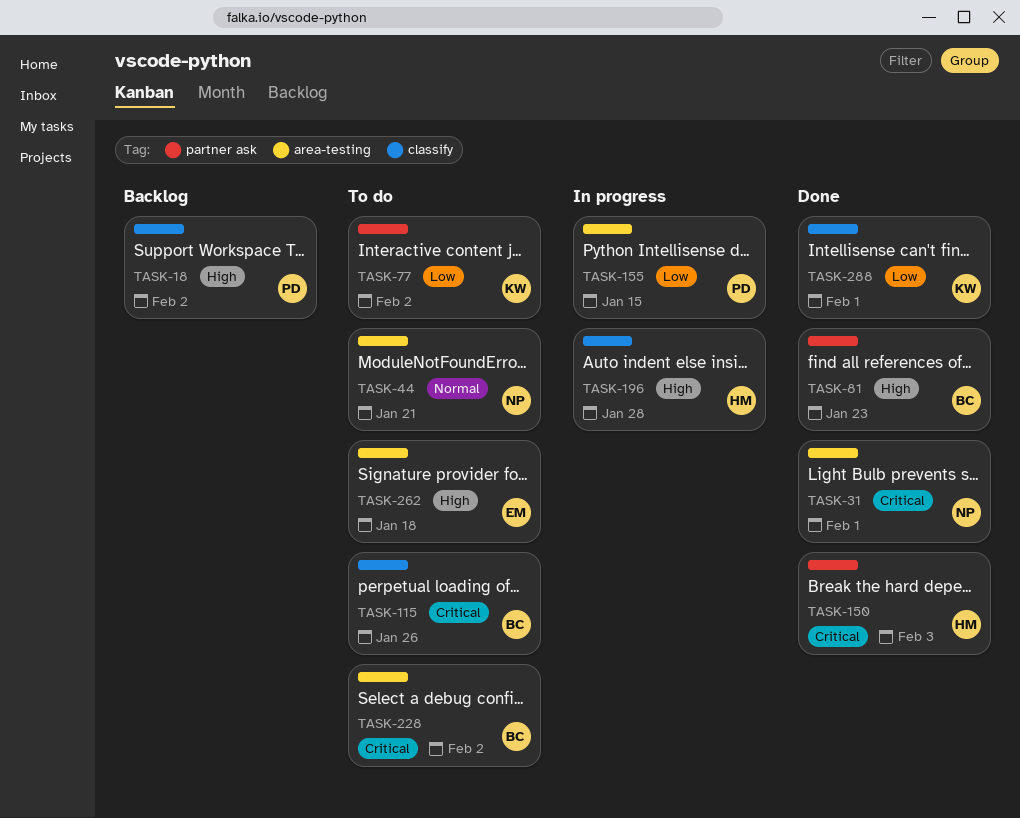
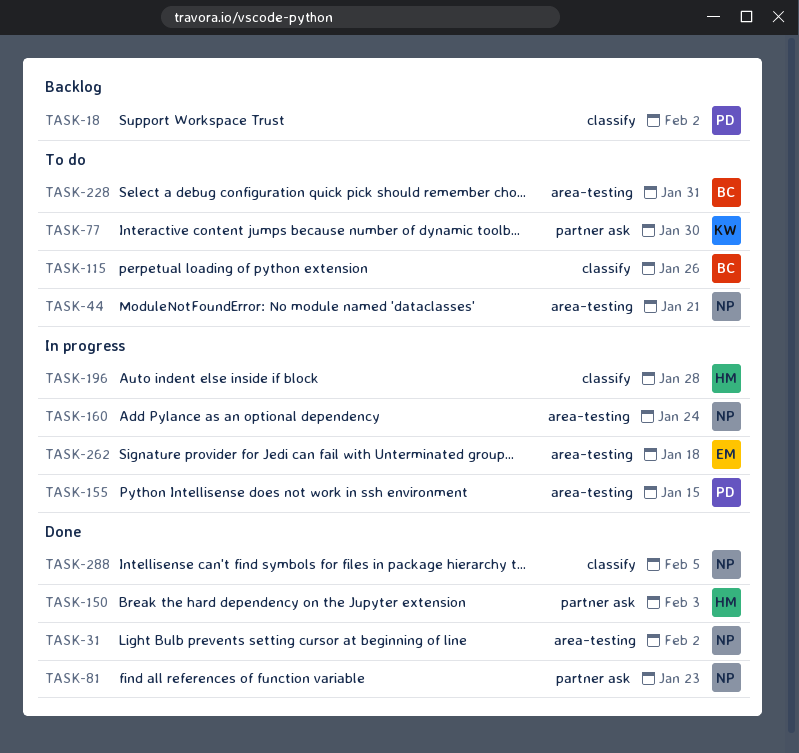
TASK-31, due: Feb 1 -> Feb 2
TASK-77, due: Feb 2 -> Jan 30
TASK-81, owner: BC -> NP
TASK-160: none -> present
TASK-228, due: Feb 2 -> Jan 31
TASK-262, status: To do -> In progress
TASK-288, owner: KW -> NP
TASK-288, due: Feb 1 -> Feb 5

